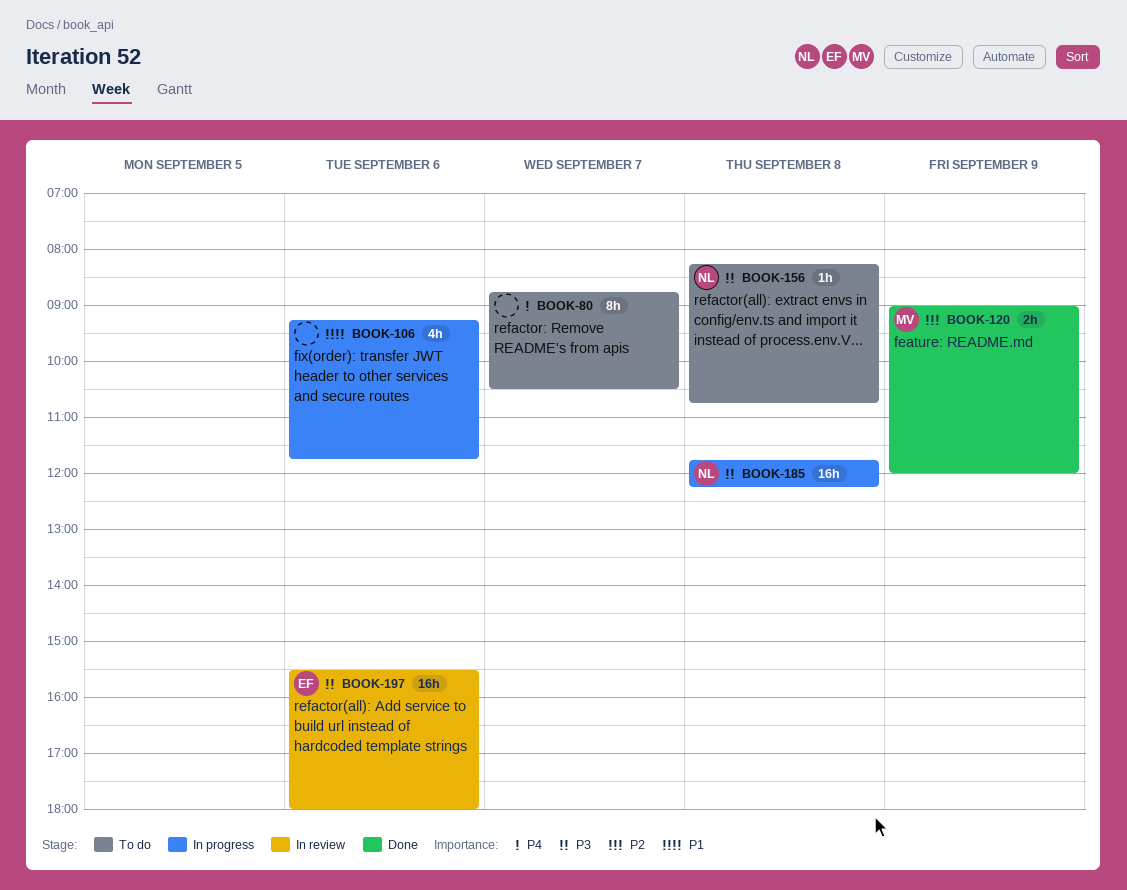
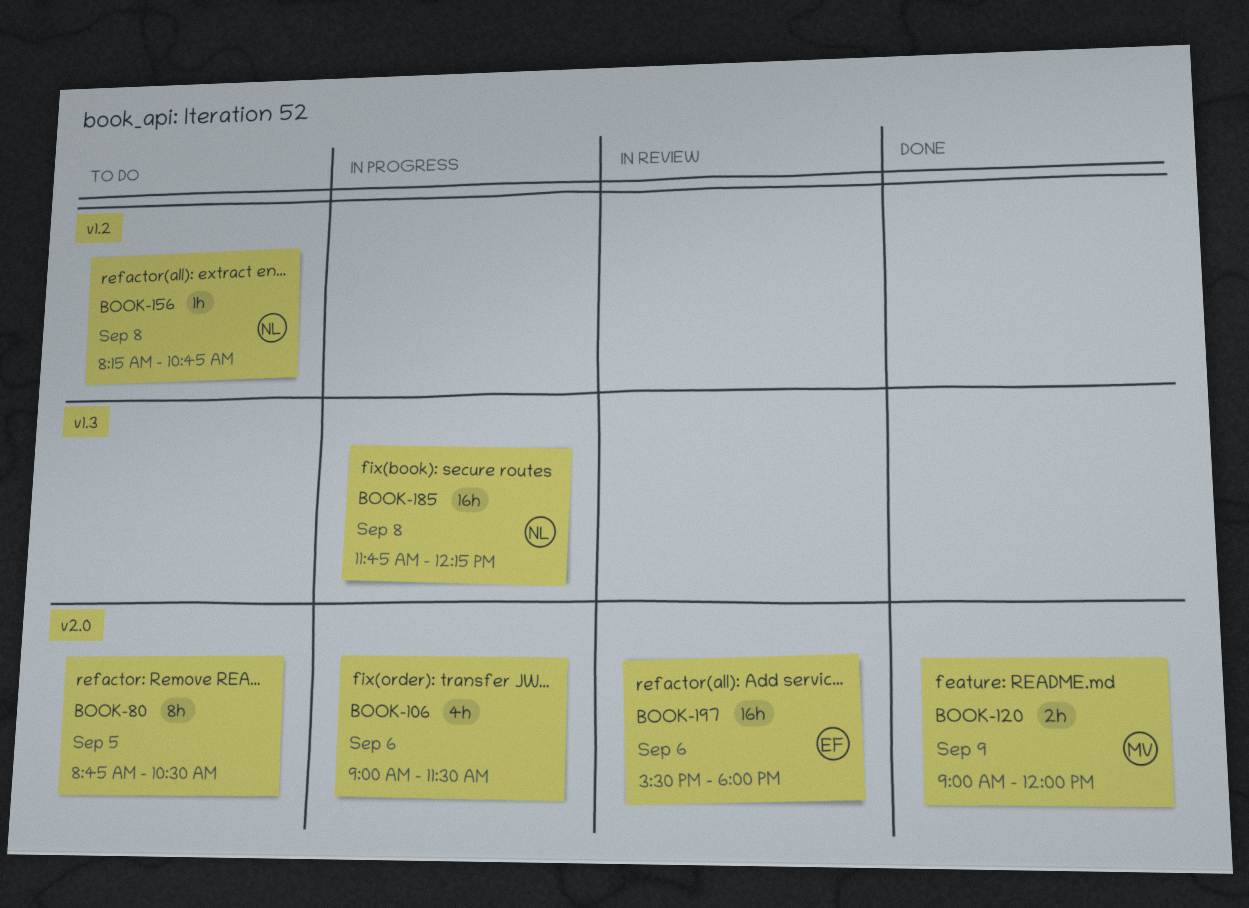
BOOK-80, day: Sep 7 -> Sep 5
BOOK-106, begins: 09:15 -> 09:00
BOOK-106, ends: 11:45 -> 11:30

